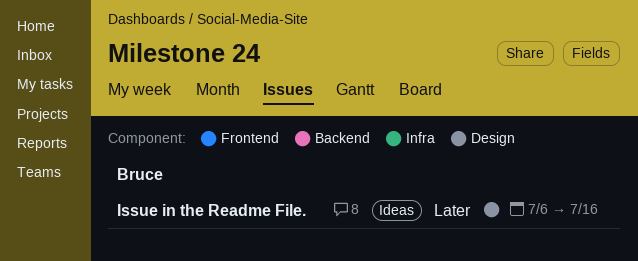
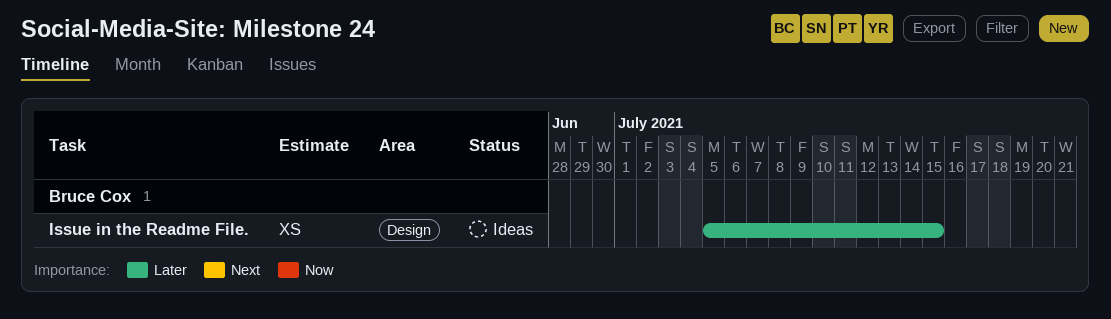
Issue in the Readme File., start: Jul 6 -> Jul 5
Issue in the Readme File., due: Jul 16 -> Jul 15

